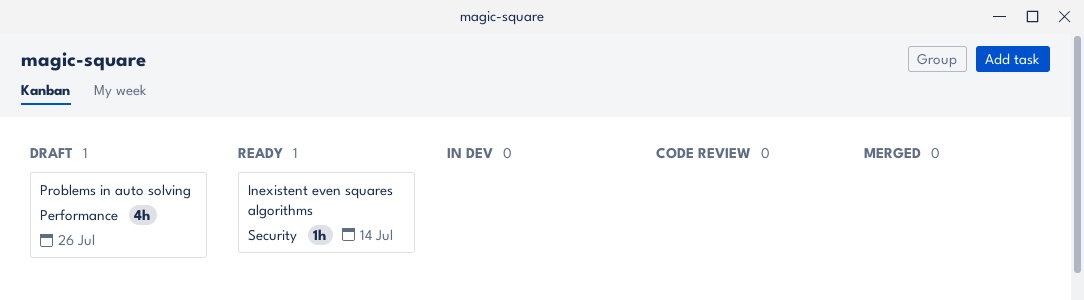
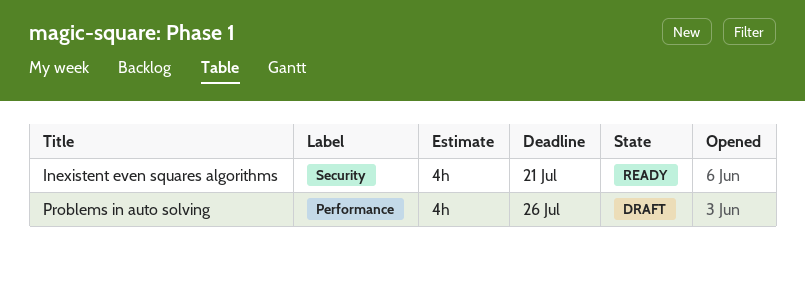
Inexistent even squares algorithms, estimate: 1h -> 4h
Inexistent even squares algorithms, due: Jul 14 -> Jul 21

